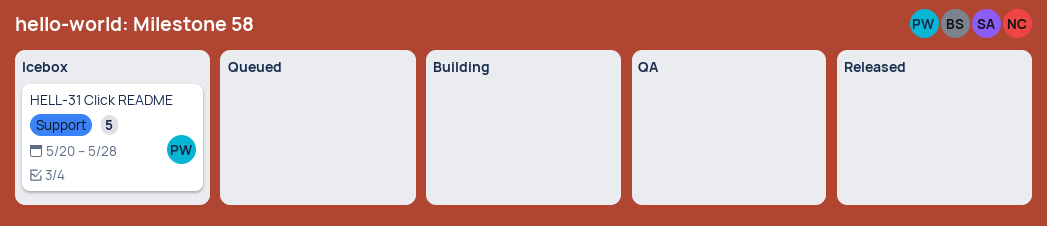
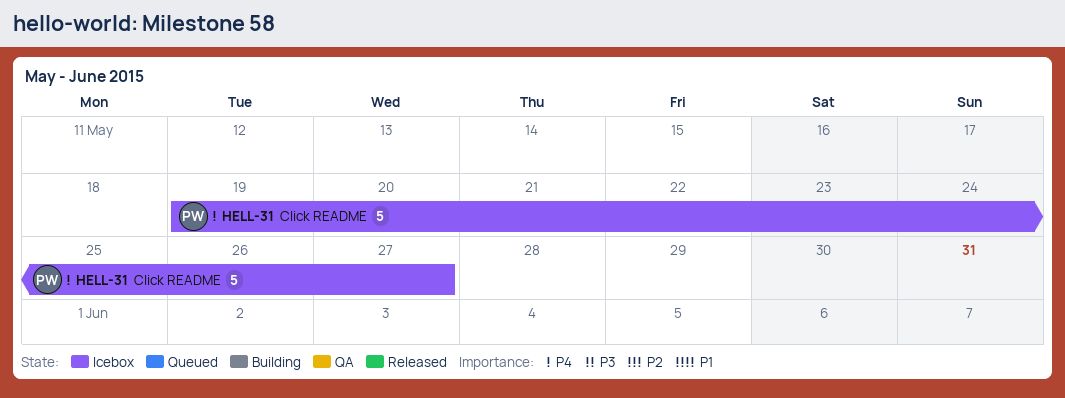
HELL-31, start: May 20 -> May 19
HELL-31, due: May 28 -> May 27

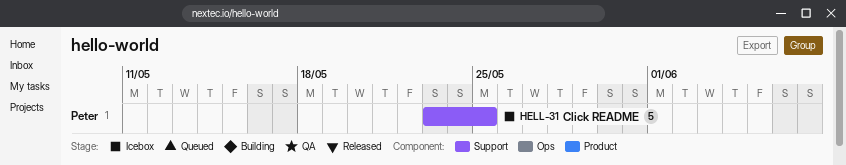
HELL-31, start: May 19 -> May 23
HELL-31, due: May 27 -> May 25

